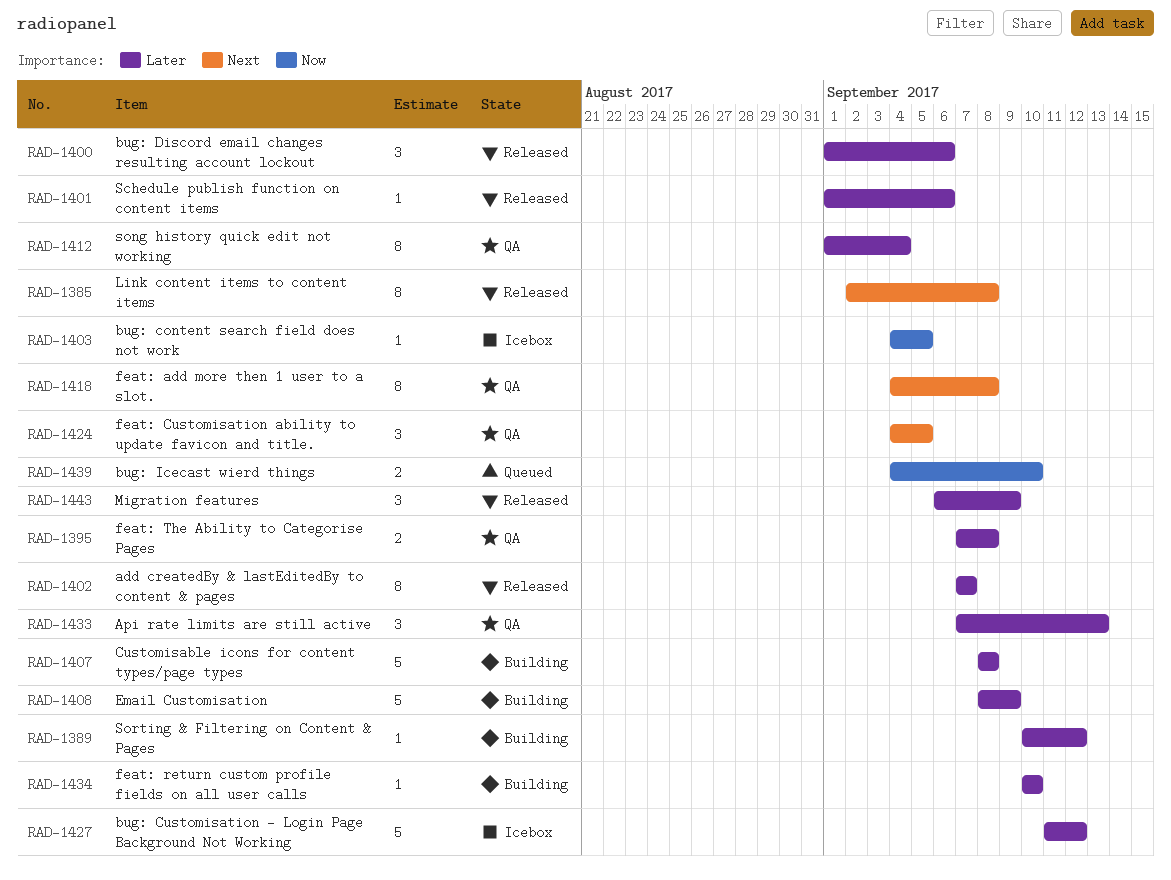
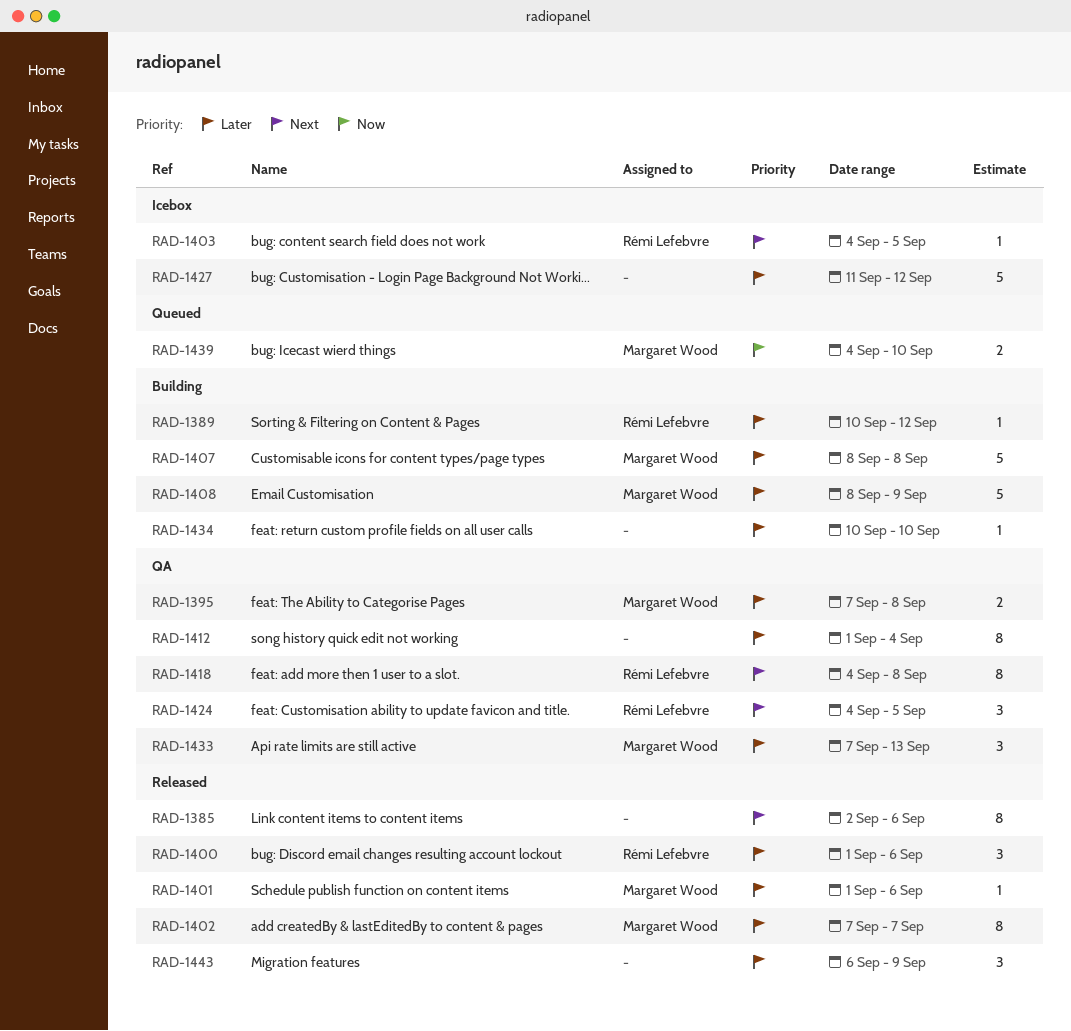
RAD-1385, due: Sep 8 -> Sep 6
RAD-1403, priority: Now -> Next

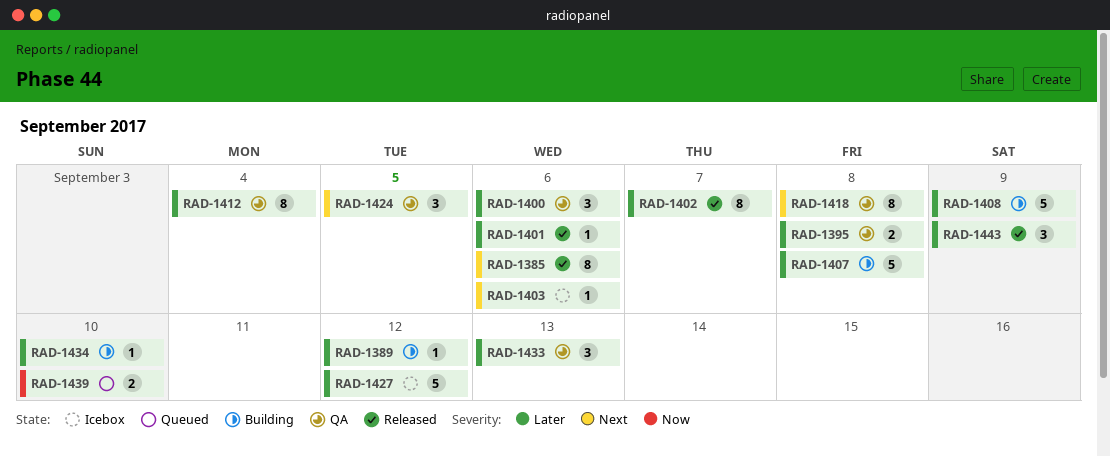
RAD-1400, status: Released -> QA
RAD-1403, due: Sep 5 -> Sep 6

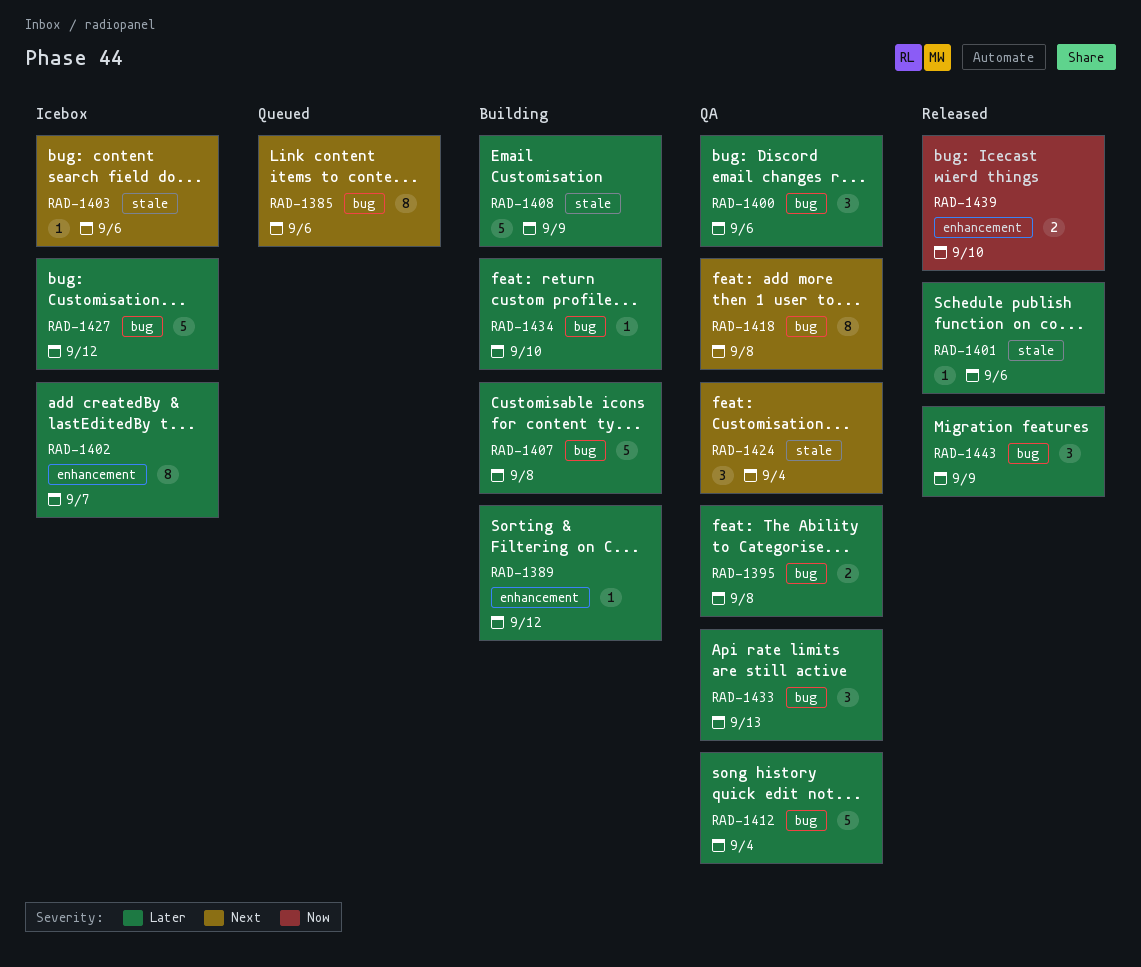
RAD-1385, status: Released -> Queued
RAD-1402, status: Released -> Icebox
RAD-1412, estimate: 8 -> 5
RAD-1424, due: Sep 5 -> Sep 4
RAD-1439, status: Queued -> Released

